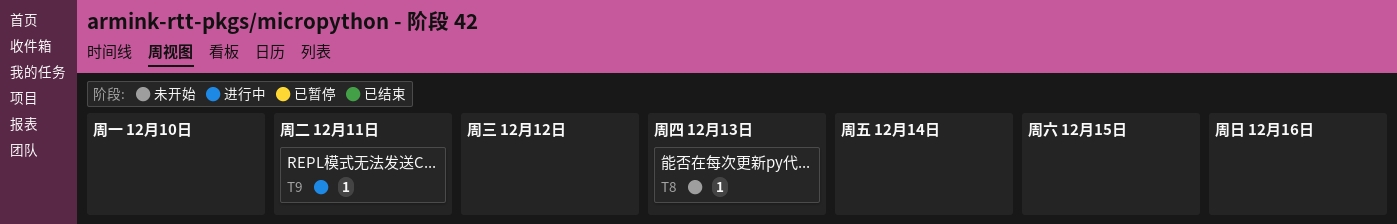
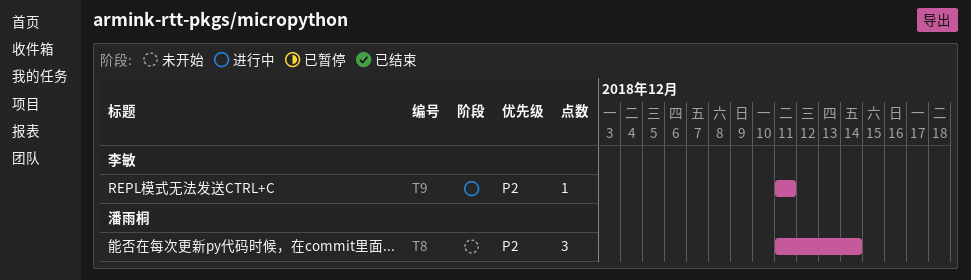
T8, estimate: 1 -> 3
T8, due: Dec 13 -> Dec 14

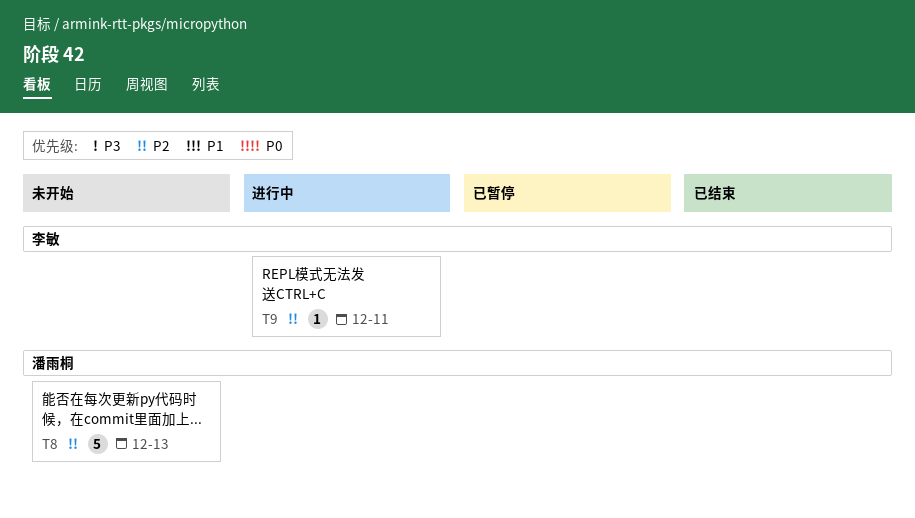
T8, estimate: 3 -> 5
T8, due: Dec 14 -> Dec 13

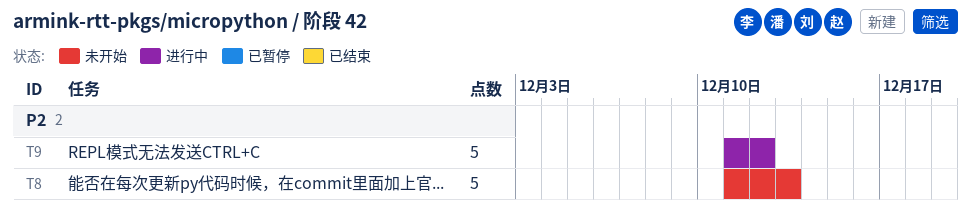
T9, estimate: 1 -> 5
T9, due: Dec 11 -> Dec 12

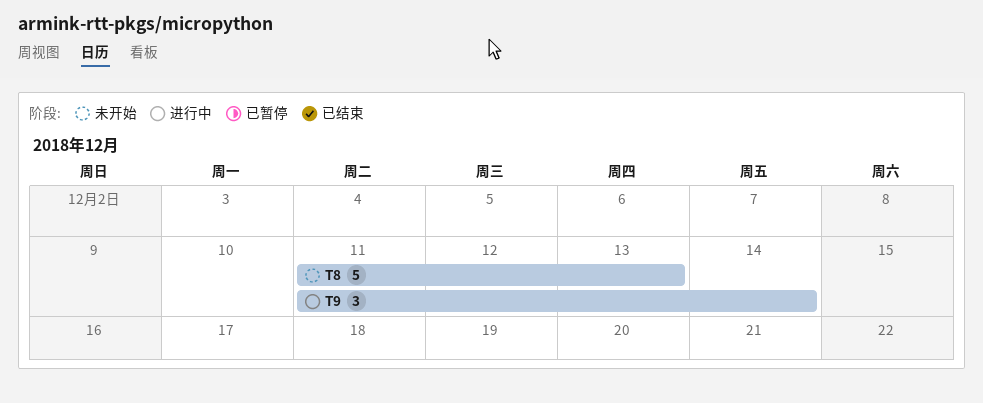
T9, estimate: 5 -> 3
T9, due: Dec 12 -> Dec 14

